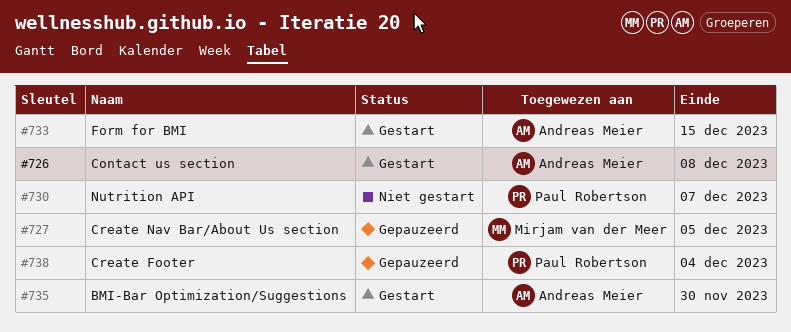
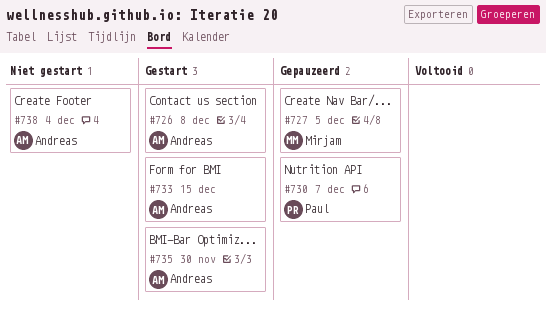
#730, status: Niet gestart -> Gepauzeerd
#738, status: Gepauzeerd -> Niet gestart
#738, owner: Paul Robertson -> Andreas Meier

